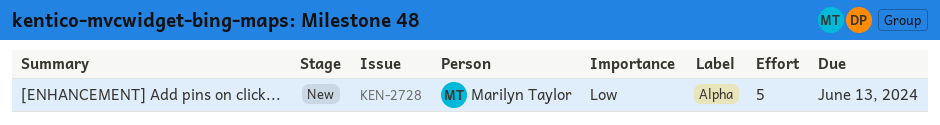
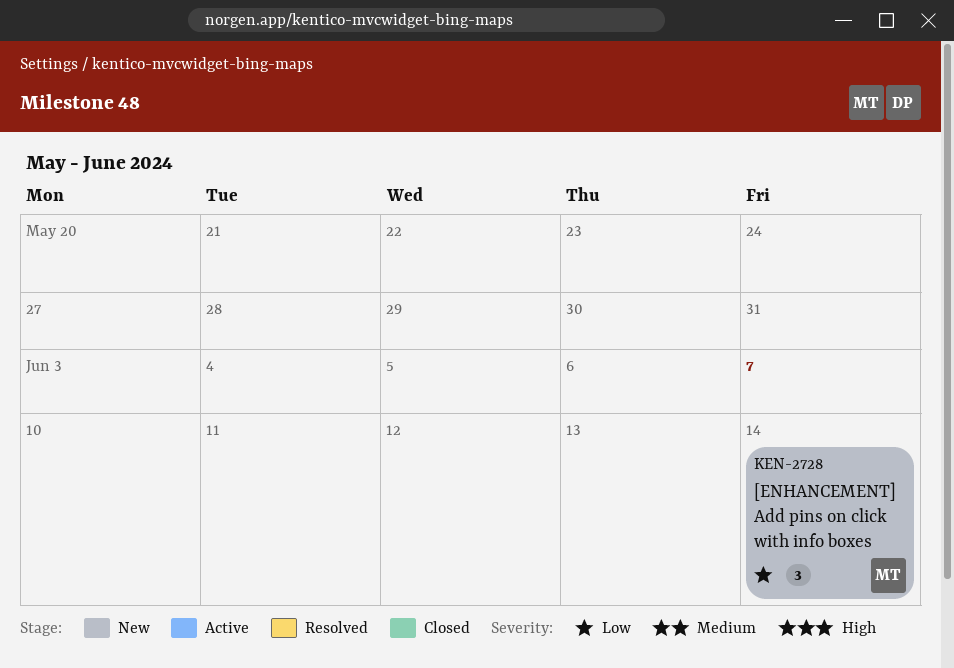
KEN-2728, estimate: 5 -> 3
KEN-2728, due: Jun 13 -> Jun 14

